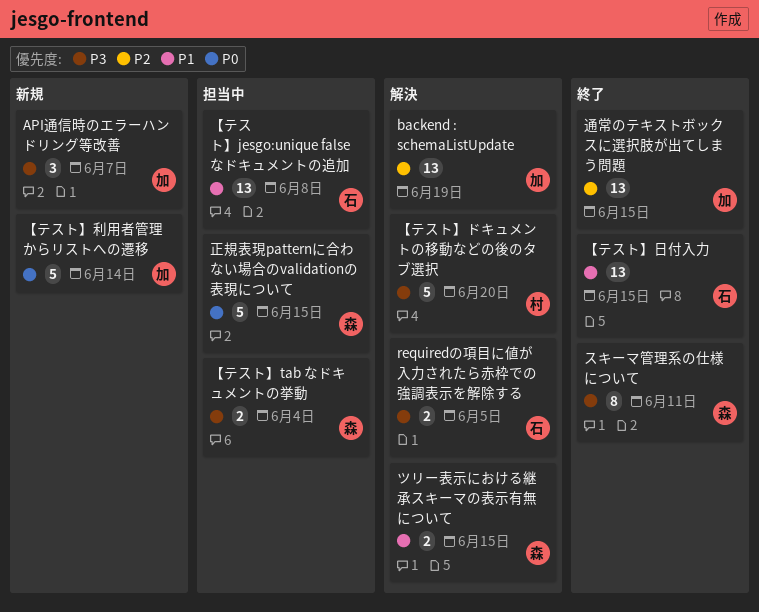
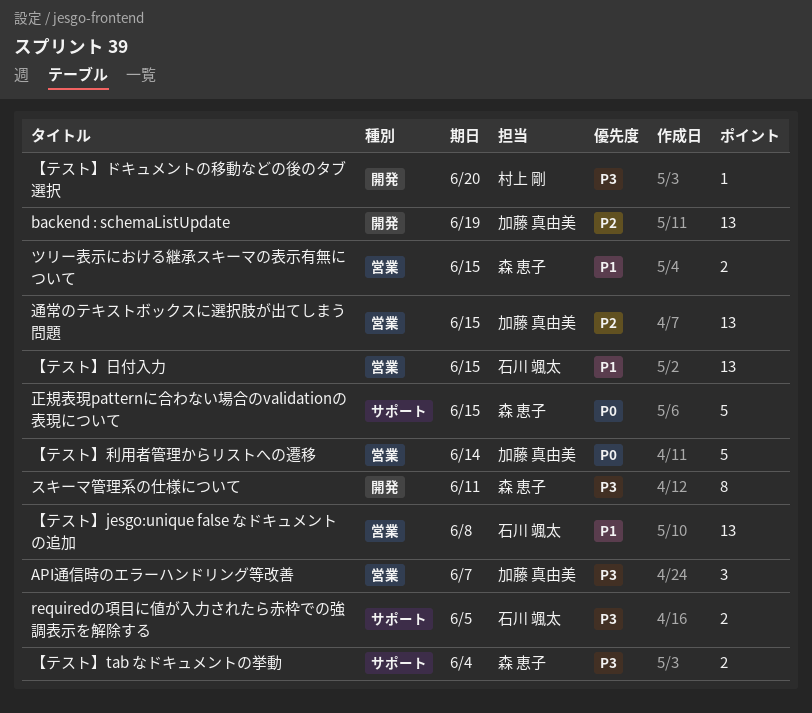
【テスト】ドキュメントの移動などの後のタブ選択, estimate: 5 -> 1

